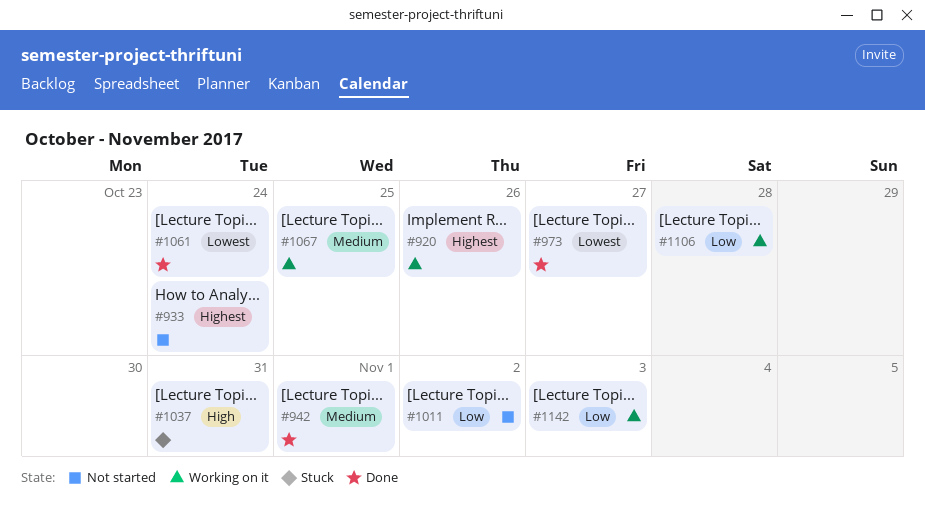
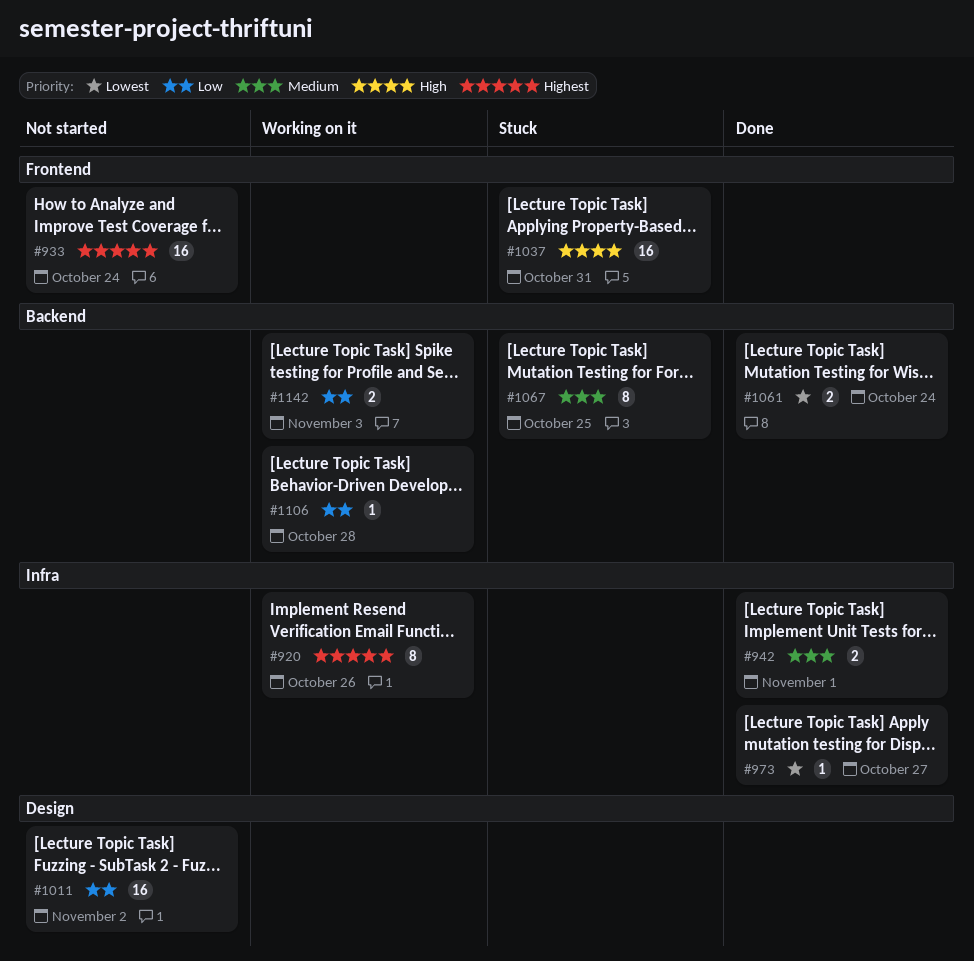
#1067, status: Working on it -> Stuck

